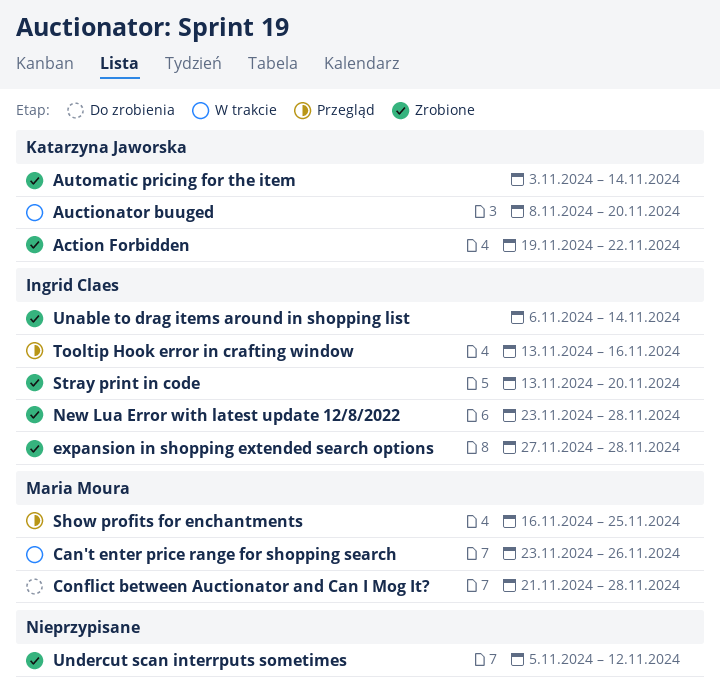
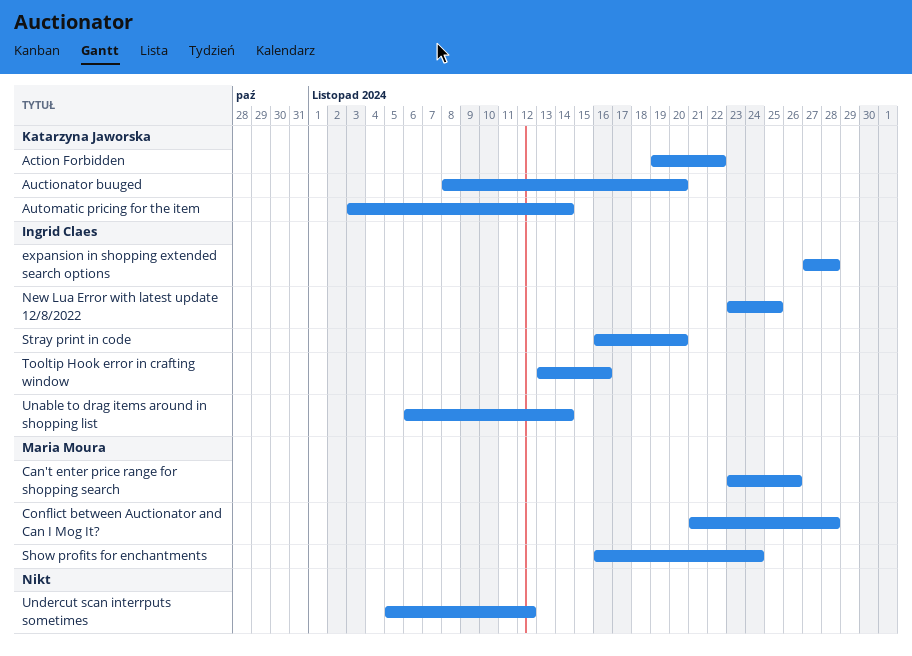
New Lua Error with latest update 12/8/2022, due: Nov 28 -> Nov 25
Show profits for enchantments, due: Nov 25 -> Nov 24
Stray print in code, start: Nov 13 -> Nov 16

